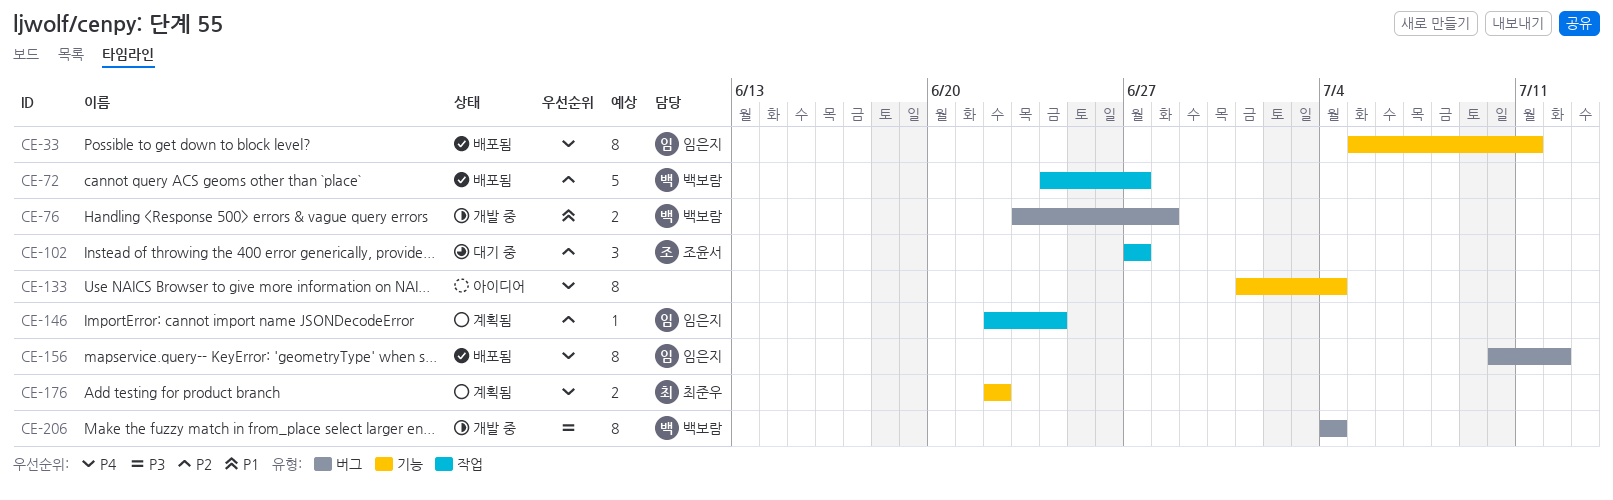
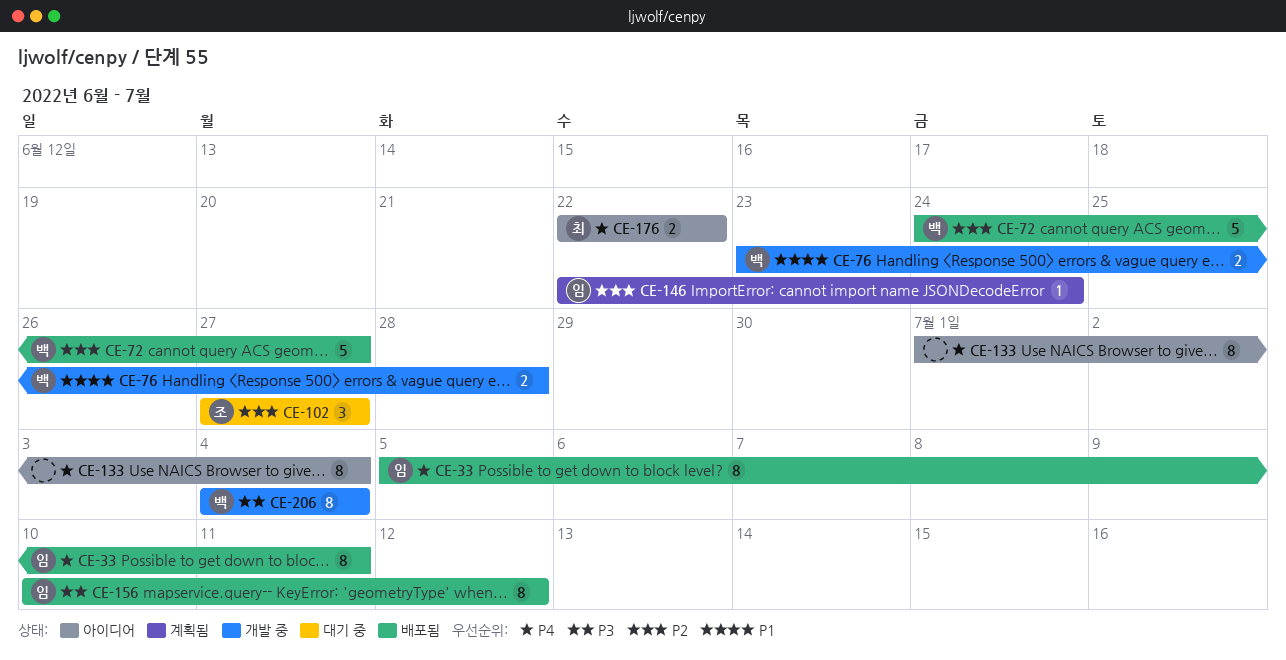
CE-156, priority: P4 -> P3
CE-176, status: 계획됨 -> 아이디어

